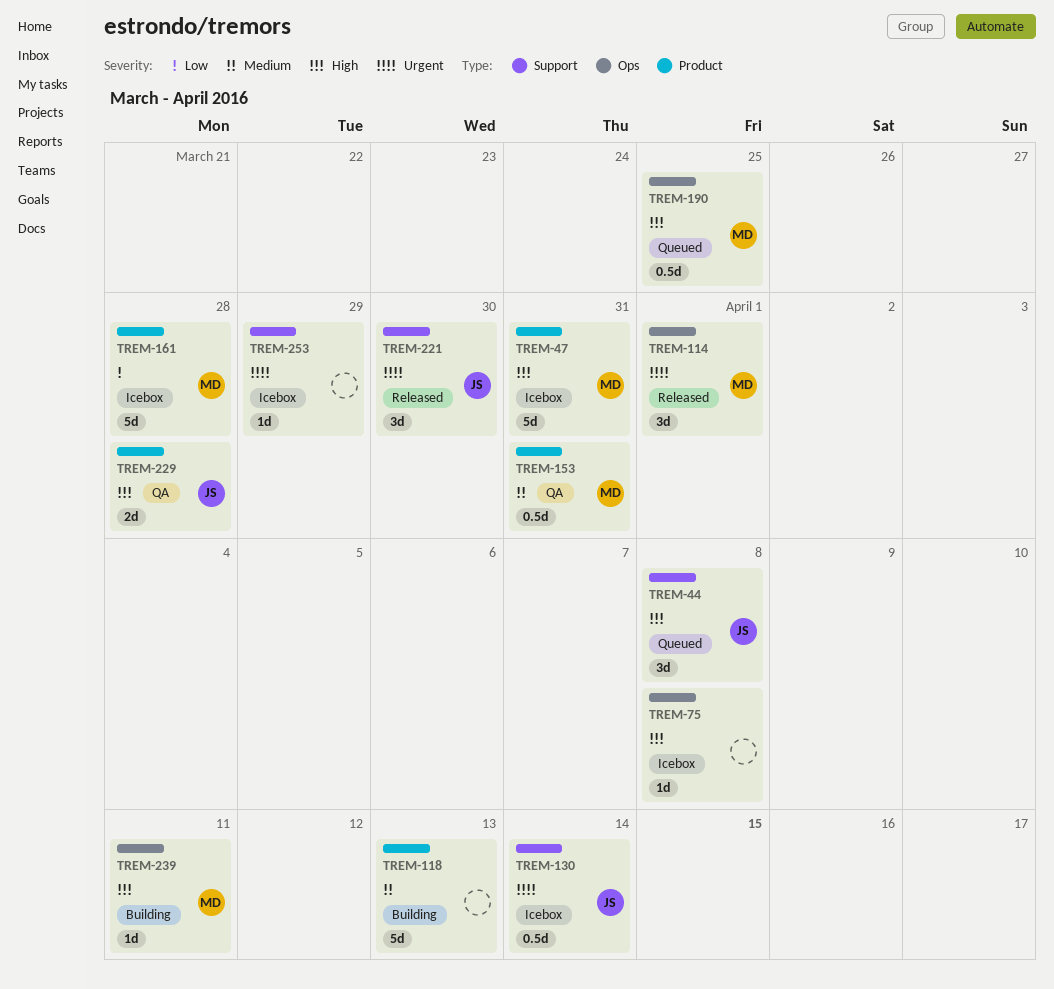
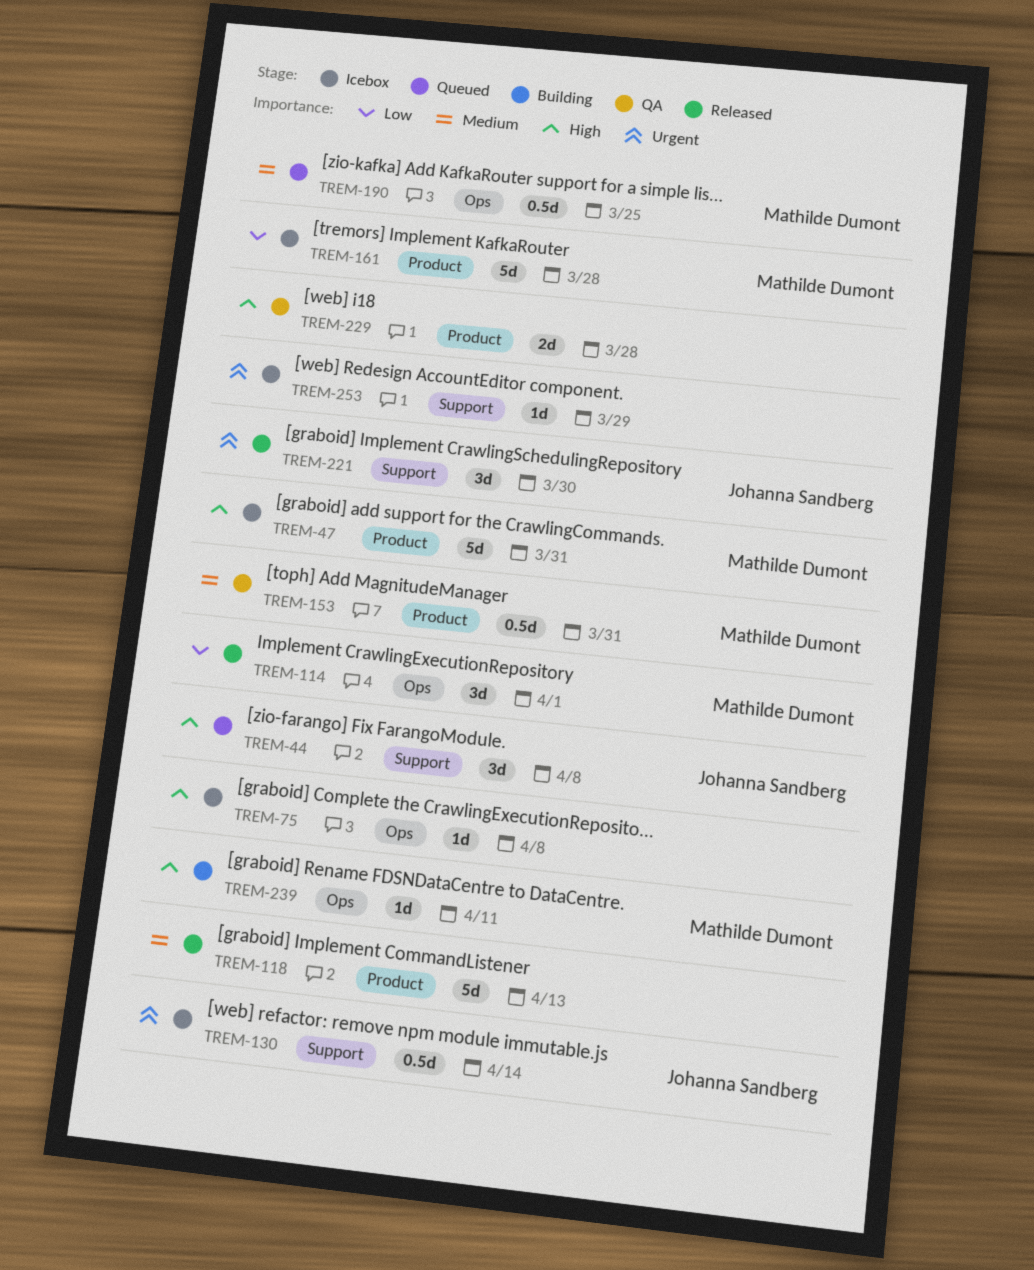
TREM-114, priority: Urgent -> Low
TREM-118, status: Building -> Released
TREM-190, priority: High -> Medium
TREM-229, owner: Johanna Sandberg -> none

